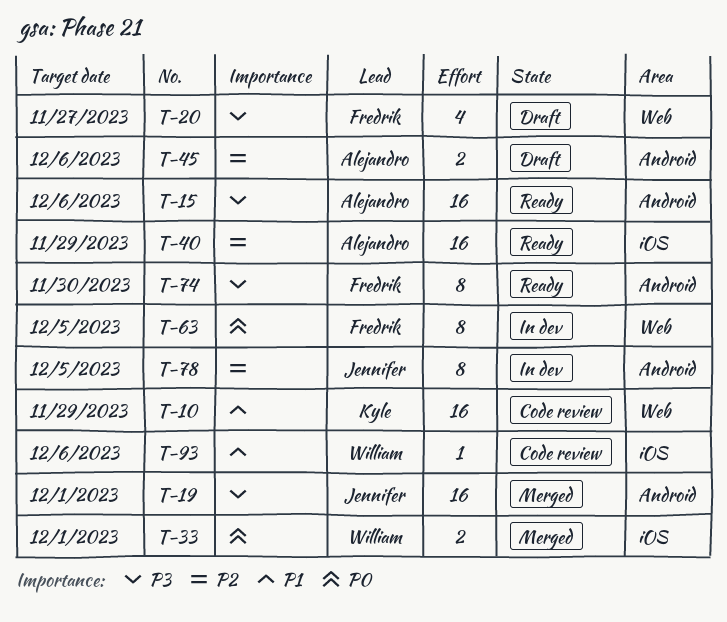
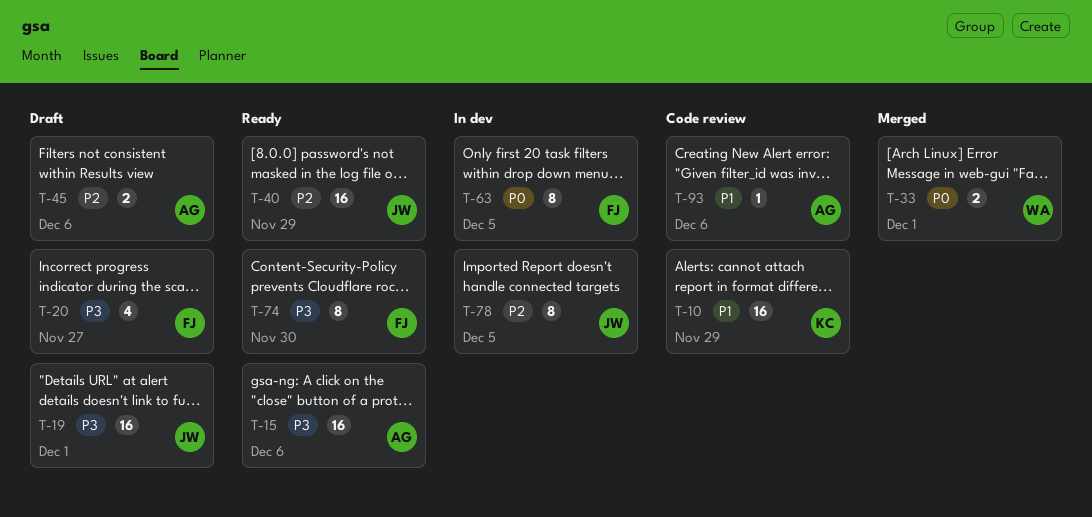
T-19, status: Merged -> Draft
T-40, owner: Alejandro -> Jennifer
T-93, owner: William -> Alejandro

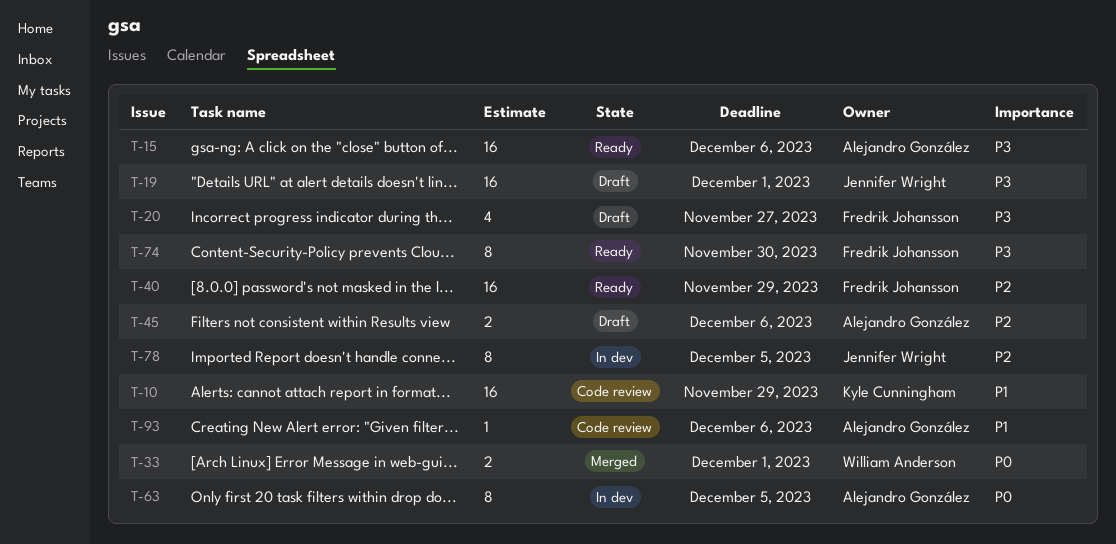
T-40, owner: Jennifer Wright -> Fredrik Johansson
T-63, owner: Fredrik Johansson -> Alejandro González

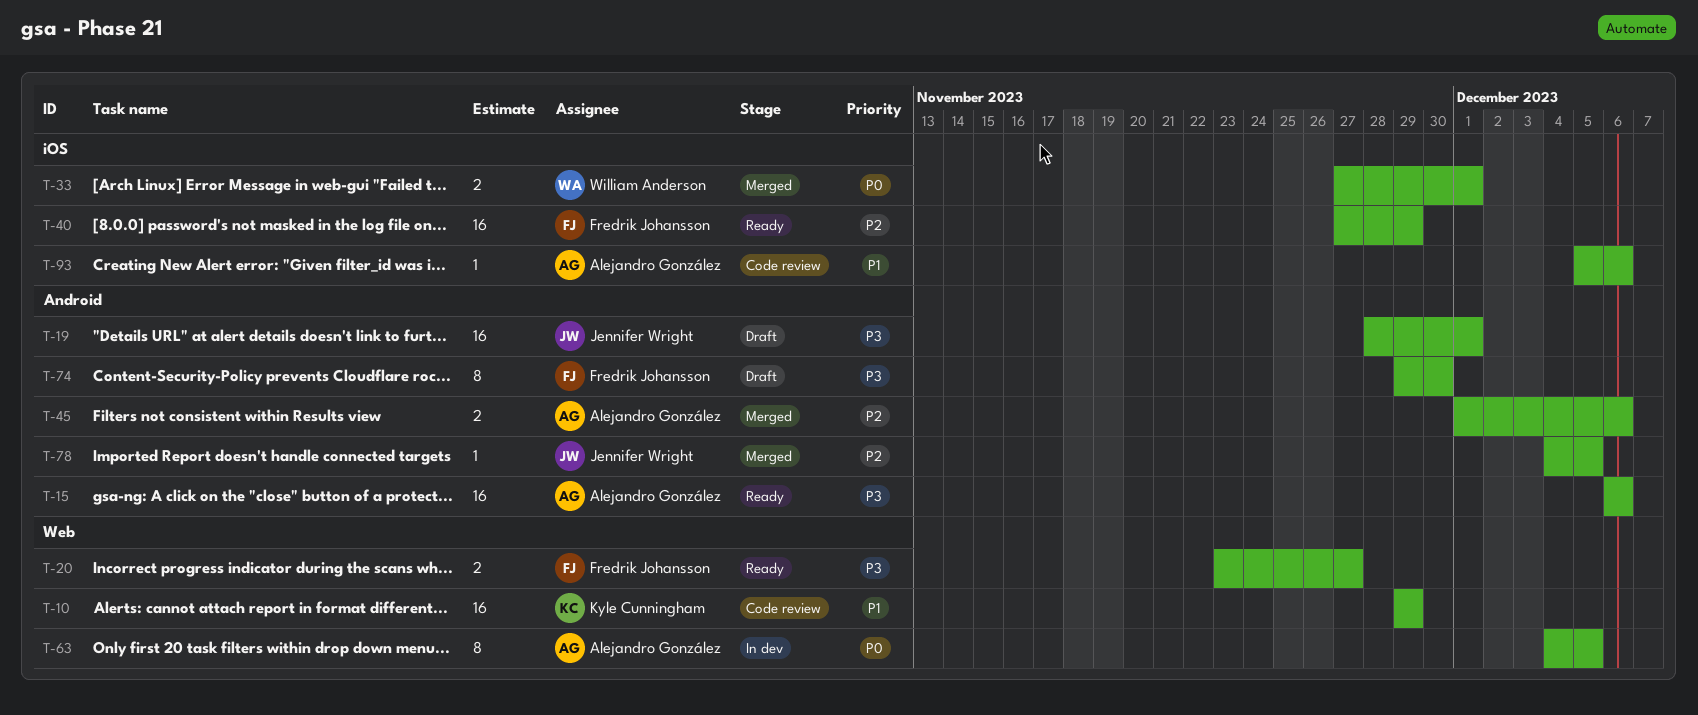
T-20, status: Draft -> Ready
T-20, estimate: 4 -> 2
T-45, status: Draft -> Merged
T-74, status: Ready -> Draft
T-78, status: In dev -> Merged
T-78, estimate: 8 -> 1

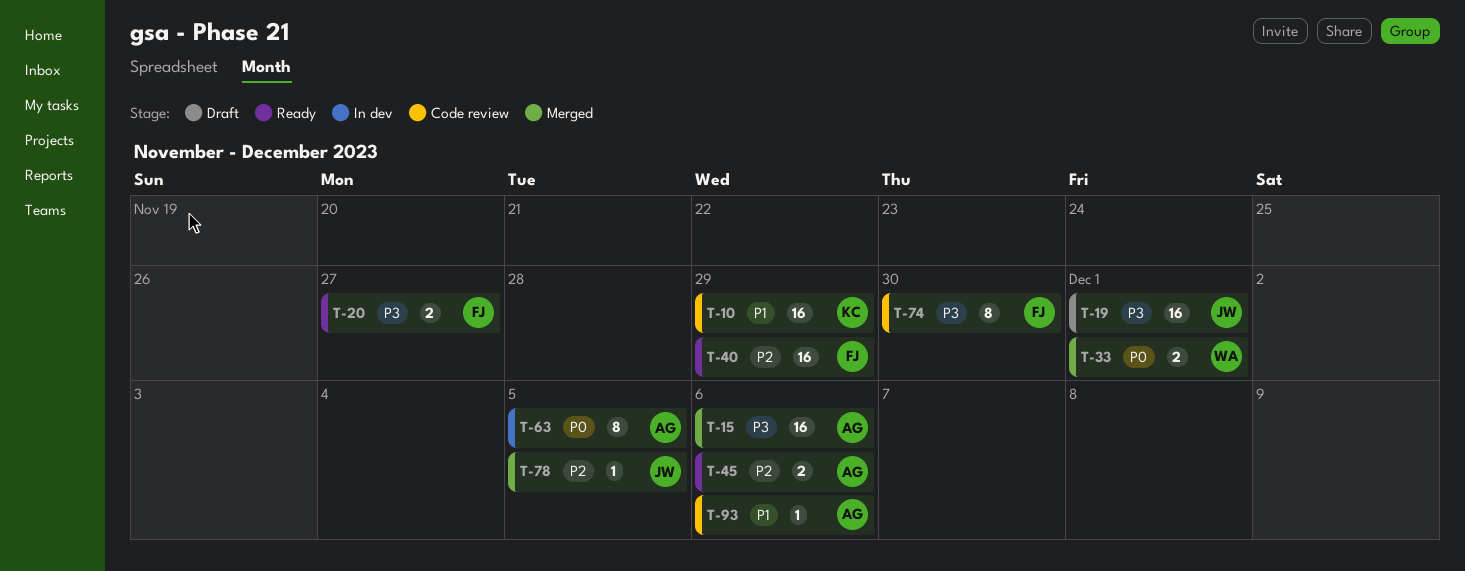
T-15, status: Ready -> Merged
T-45, status: Merged -> Ready
T-74, status: Draft -> Code review

